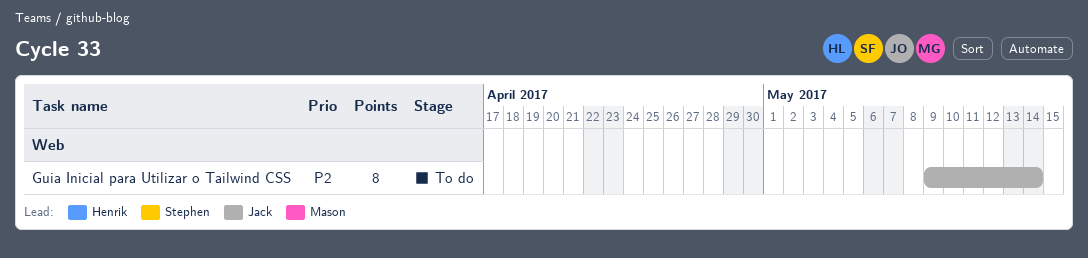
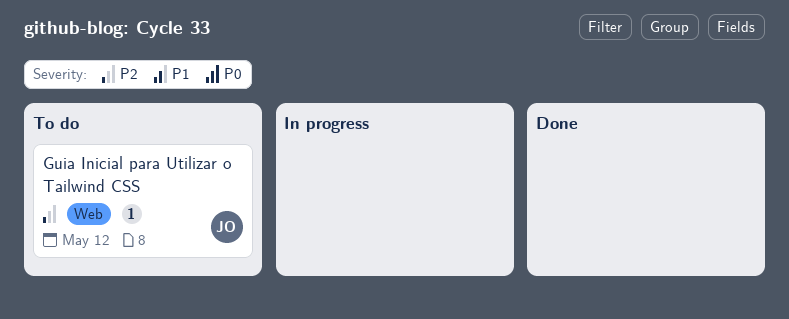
Guia Inicial para Utilizar o Tailwind CSS, estimate: 8 -> 1
Guia Inicial para Utilizar o Tailwind CSS, due: May 14 -> May 12

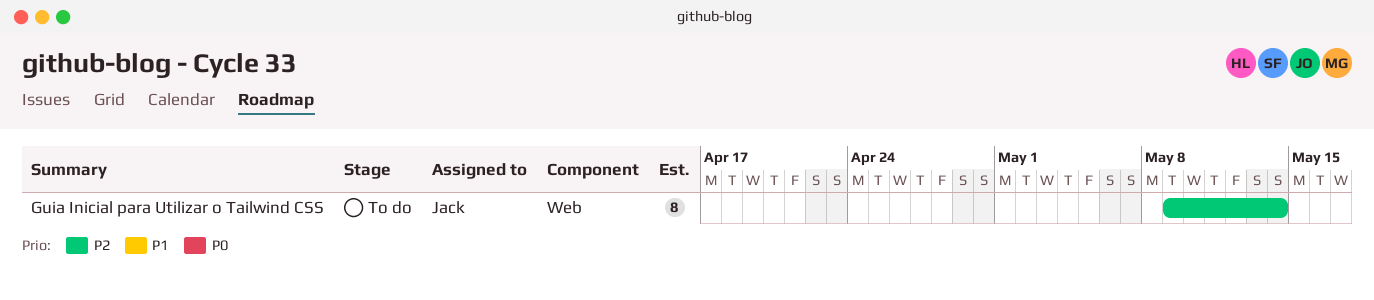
Guia Inicial para Utilizar o Tailwind CSS, estimate: 1 -> 8
Guia Inicial para Utilizar o Tailwind CSS, due: May 12 -> May 14

